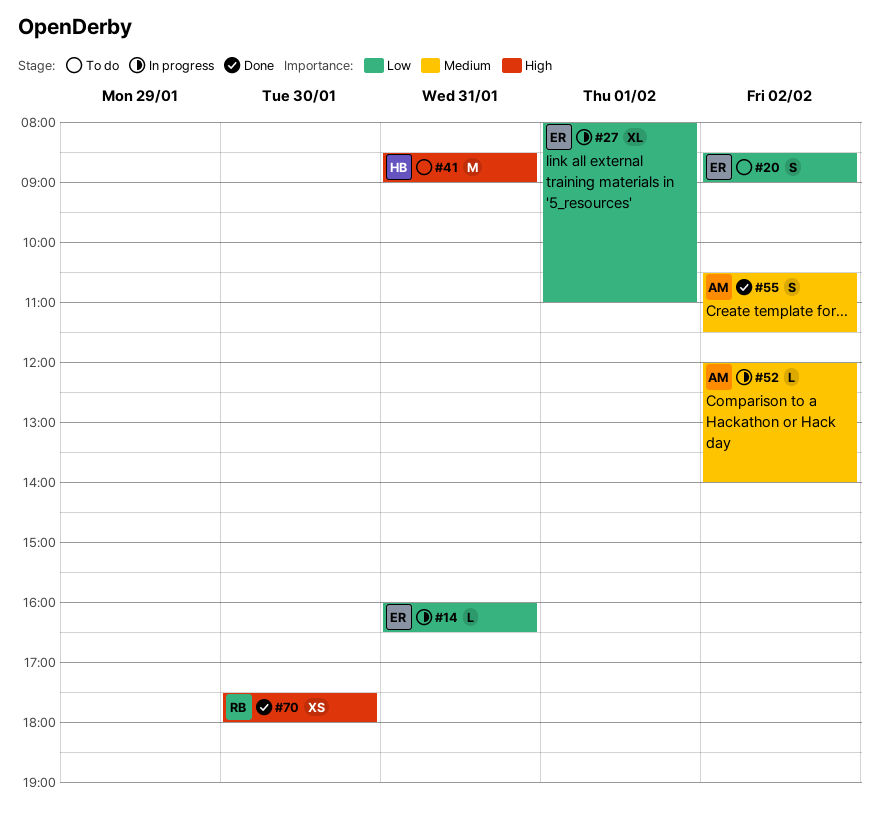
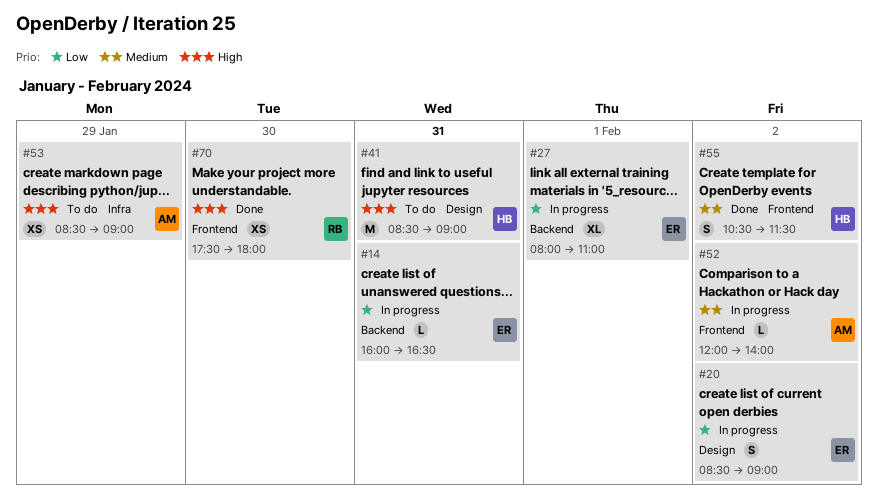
#20, status: To do -> In progress
#53: none -> present
#55, owner: AM -> HB

